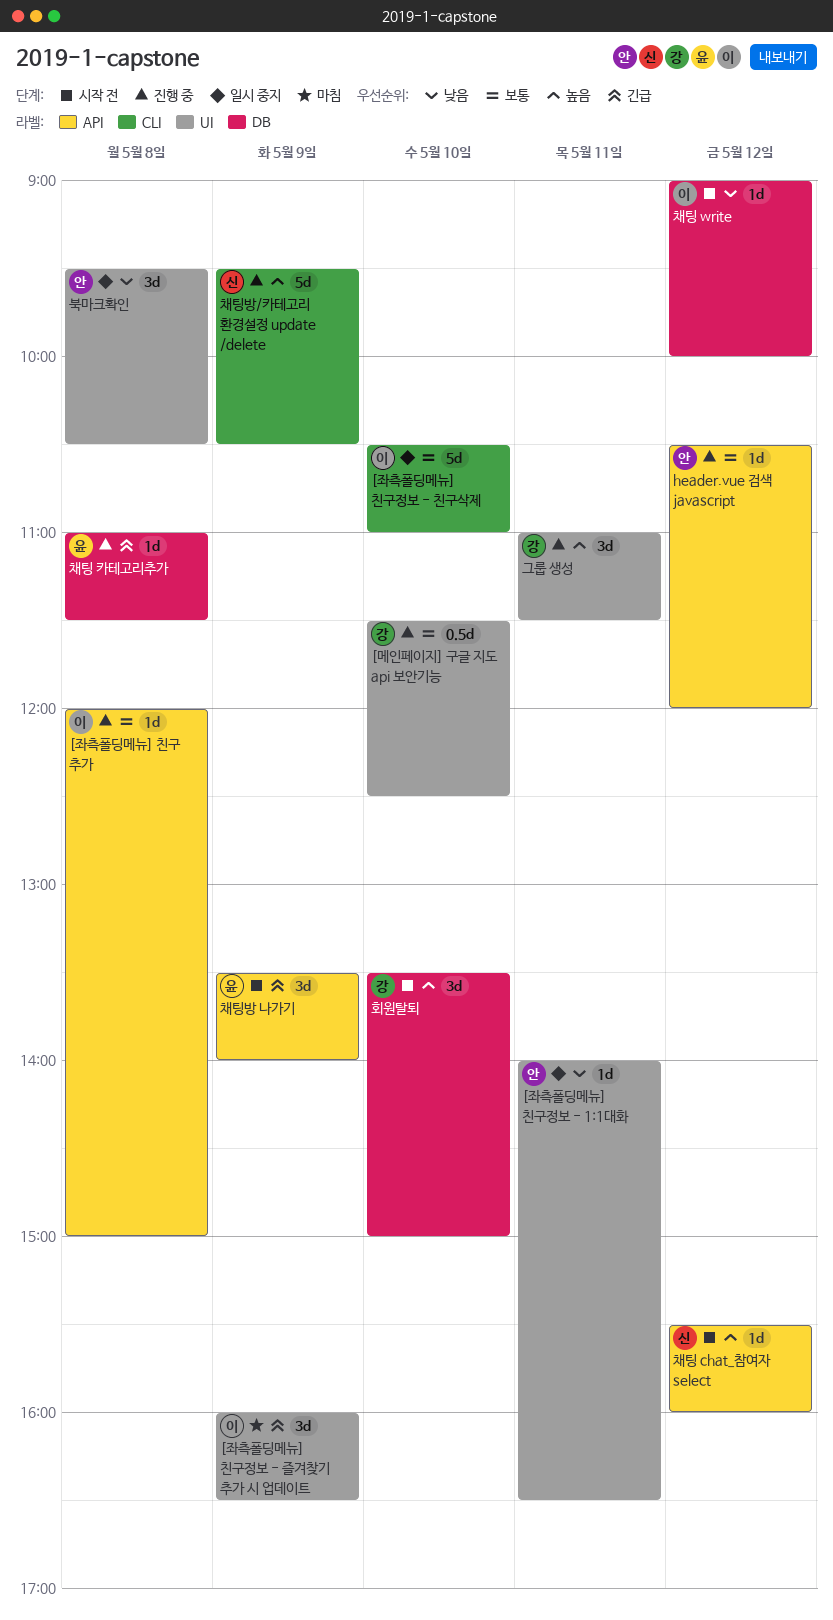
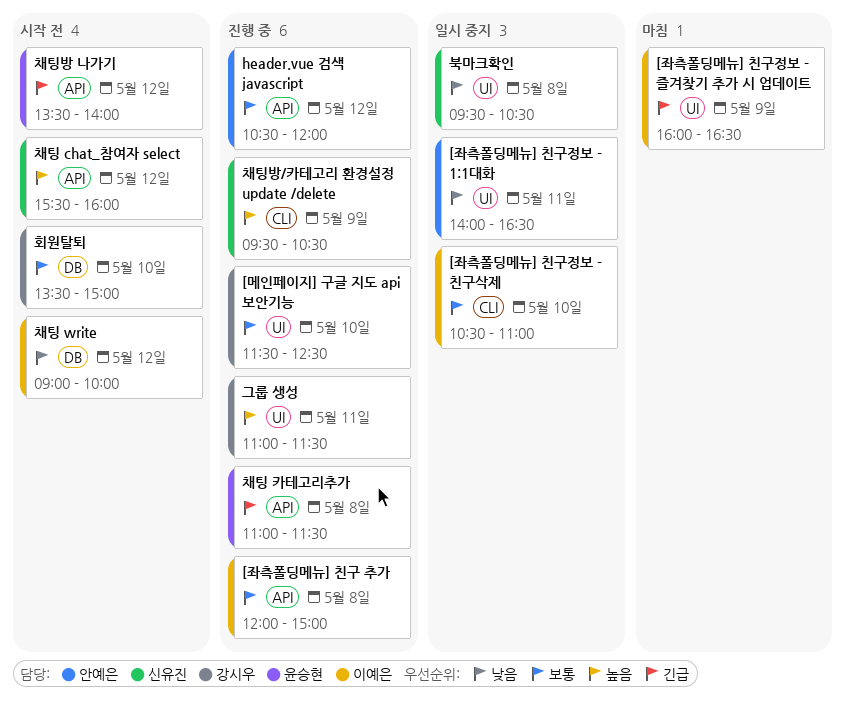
북마크확인, owner: 안예은 -> 신유진
채팅 카테고리추가, label: DB -> API
채팅방 나가기, day: May 9 -> May 12
회원탈퇴, priority: 높음 -> 보통

